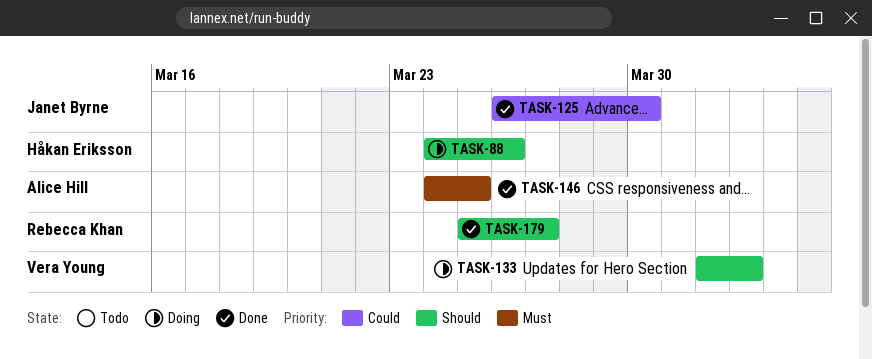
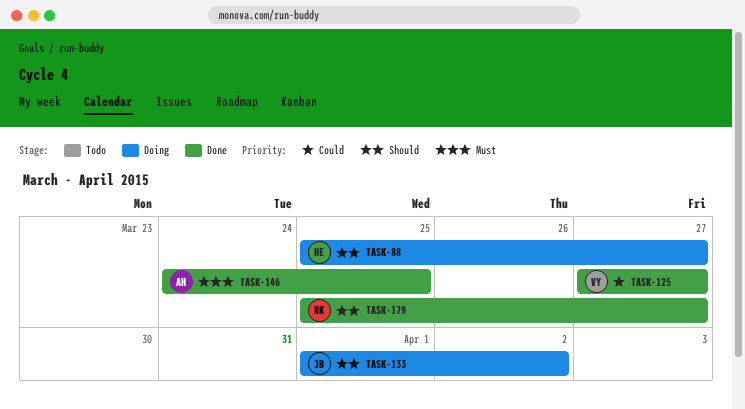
TASK-88, start: Mar 24 -> Mar 25
TASK-88, due: Mar 26 -> Mar 27
TASK-125, owner: Janet Byrne -> Vera Young
TASK-125, start: Mar 26 -> Mar 27
TASK-125, due: Mar 30 -> Mar 27
TASK-133, owner: Vera Young -> Janet Byrne

